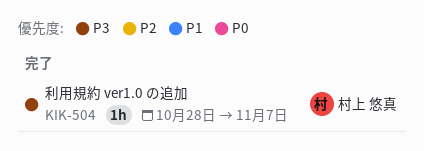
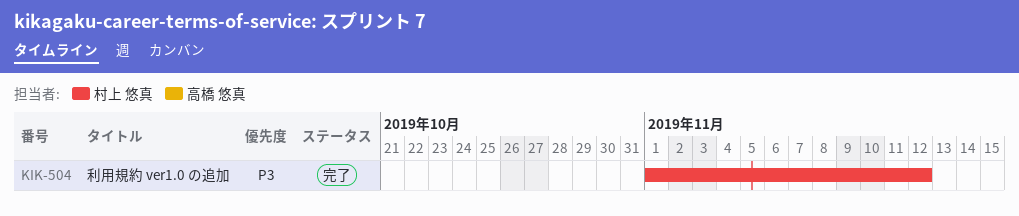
KIK-504, start: Oct 28 -> Nov 1
KIK-504, due: Nov 7 -> Nov 12

